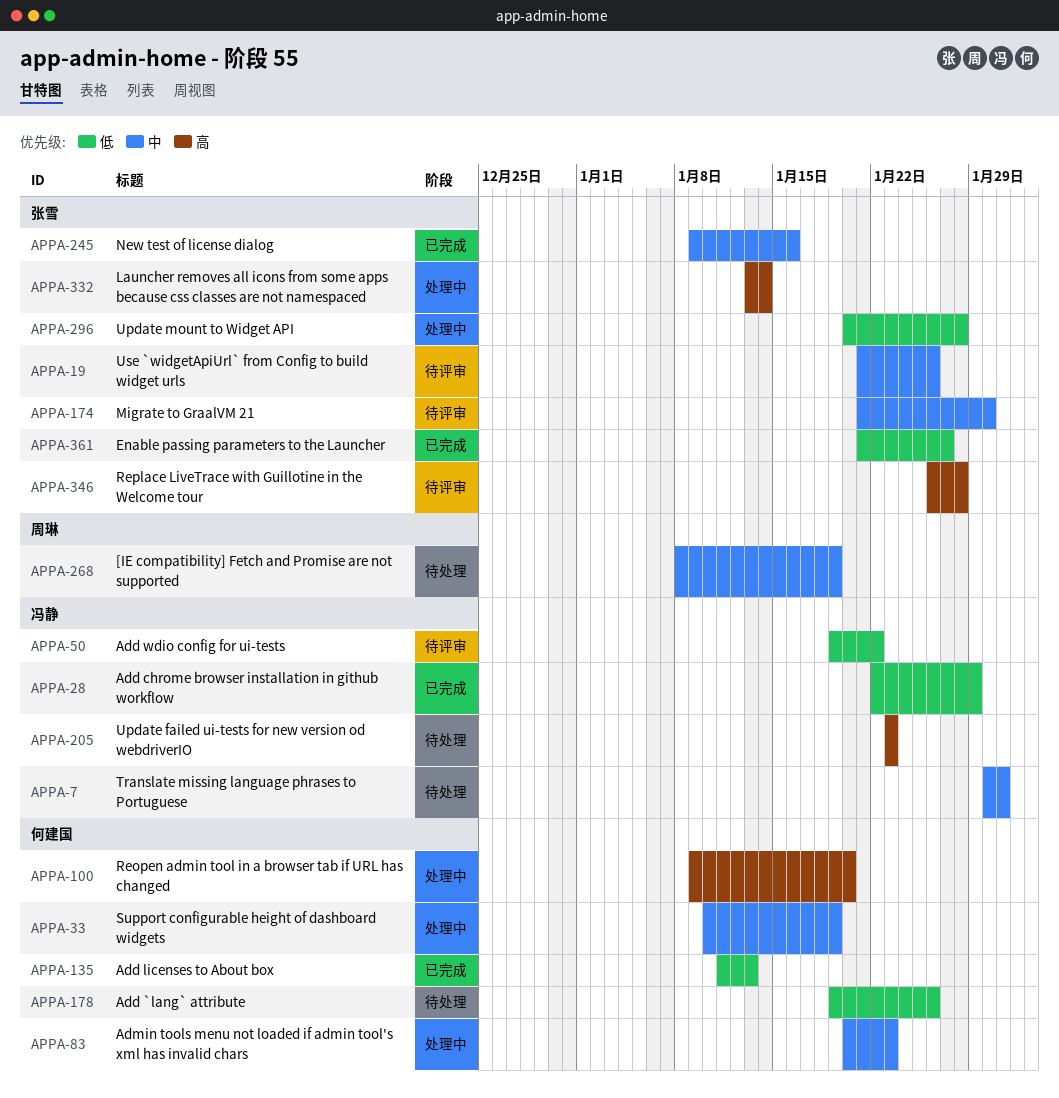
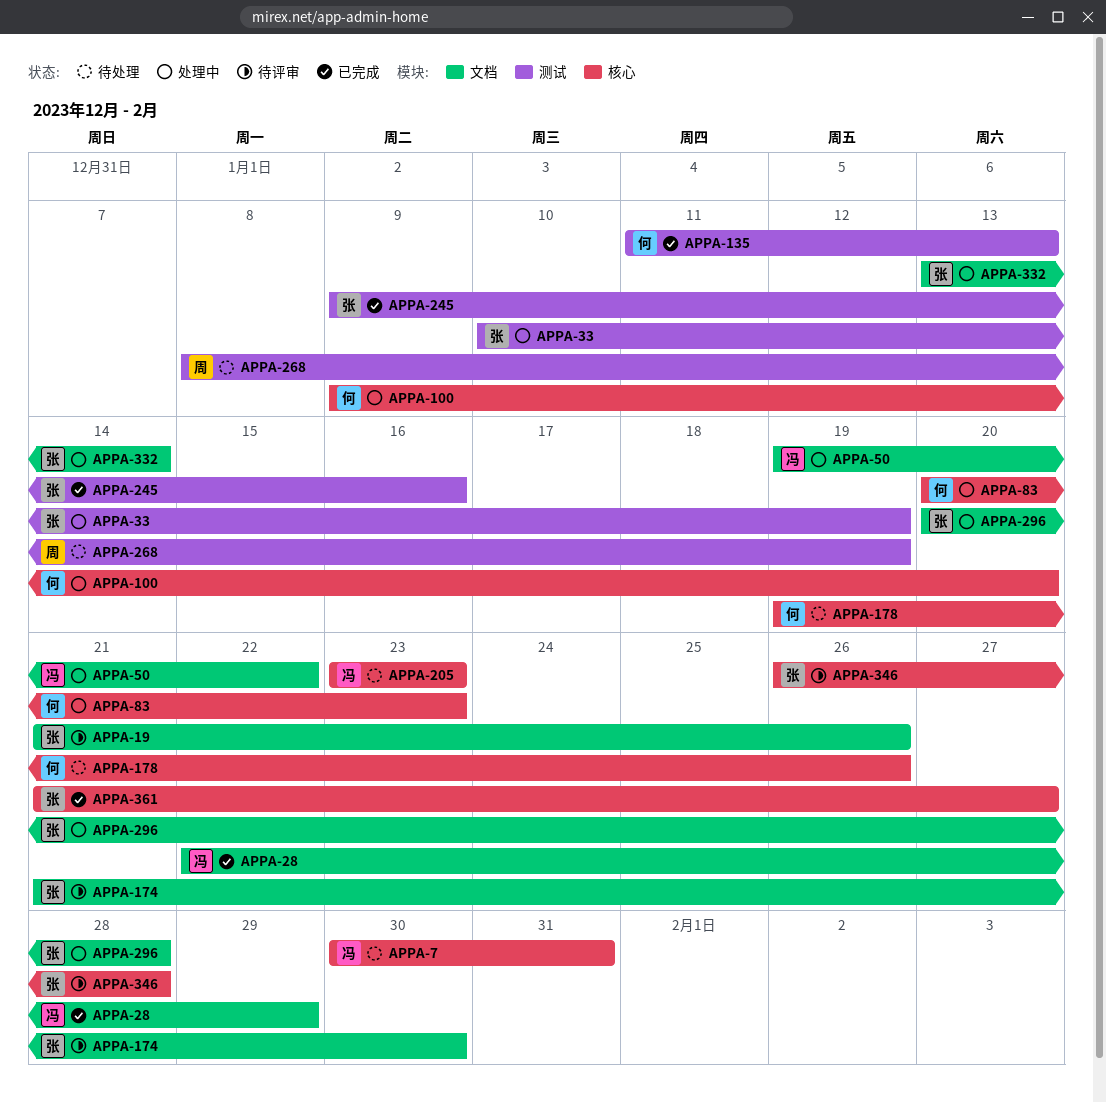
APPA-33, owner: 何建国 -> 张雪
APPA-50, status: 待评审 -> 处理中

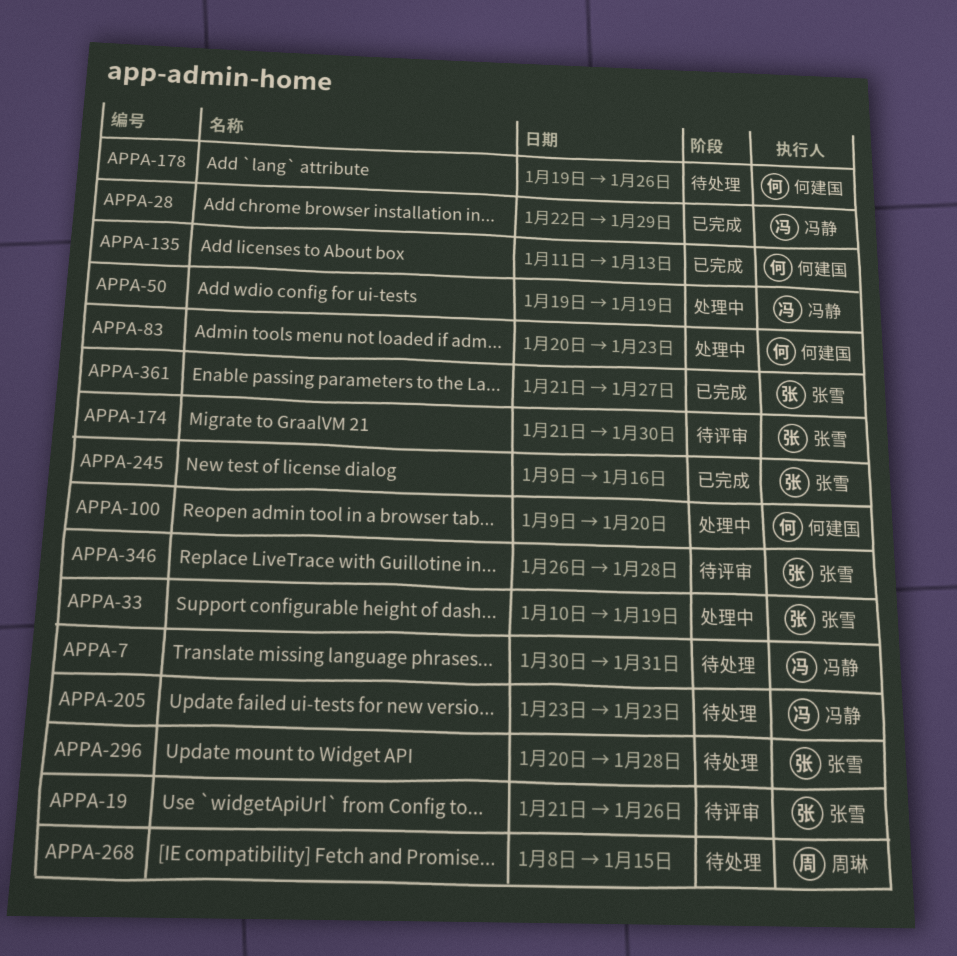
APPA-50, due: Jan 22 -> Jan 19
APPA-268, due: Jan 19 -> Jan 15
APPA-296, status: 处理中 -> 待处理
APPA-332: present -> none

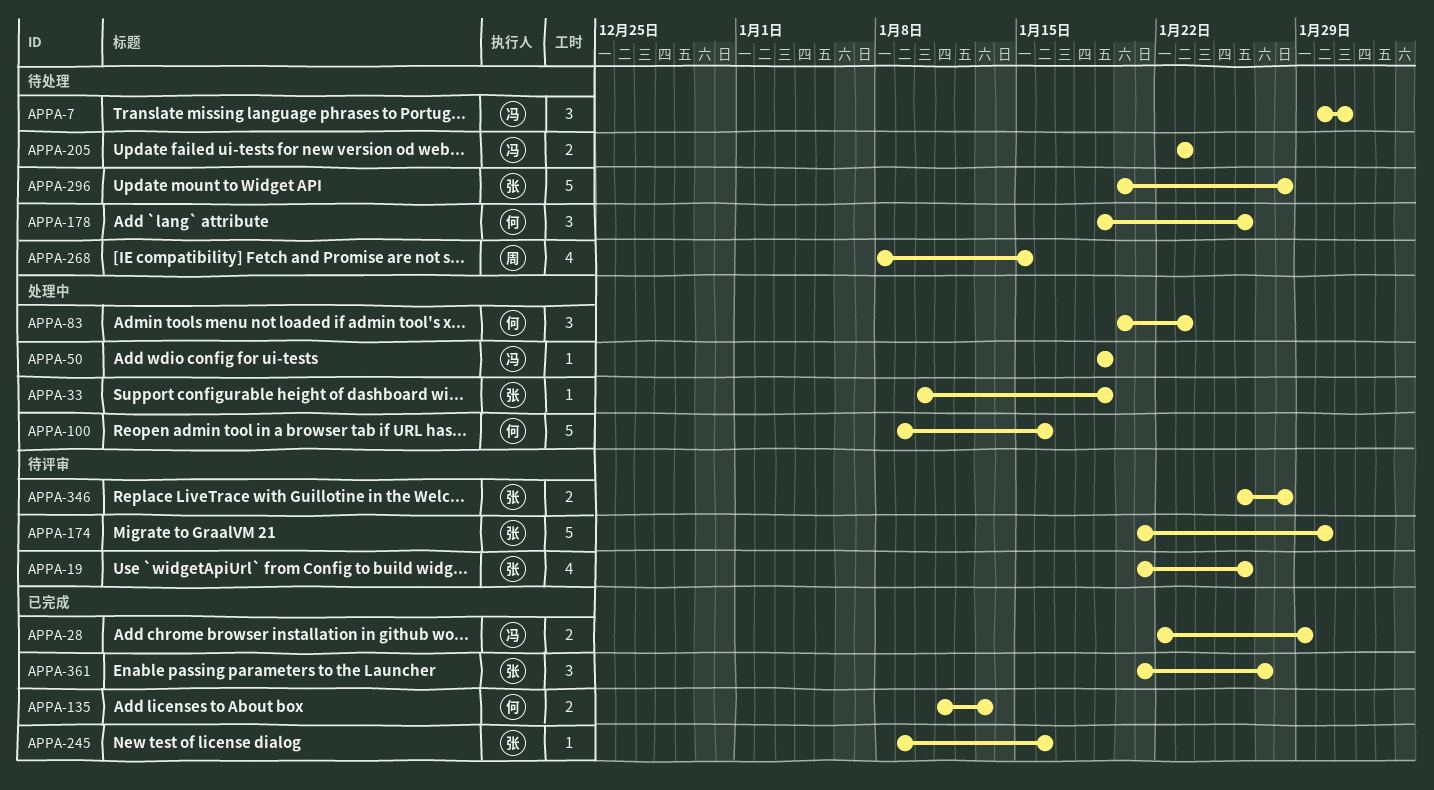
APPA-100, due: Jan 20 -> Jan 16

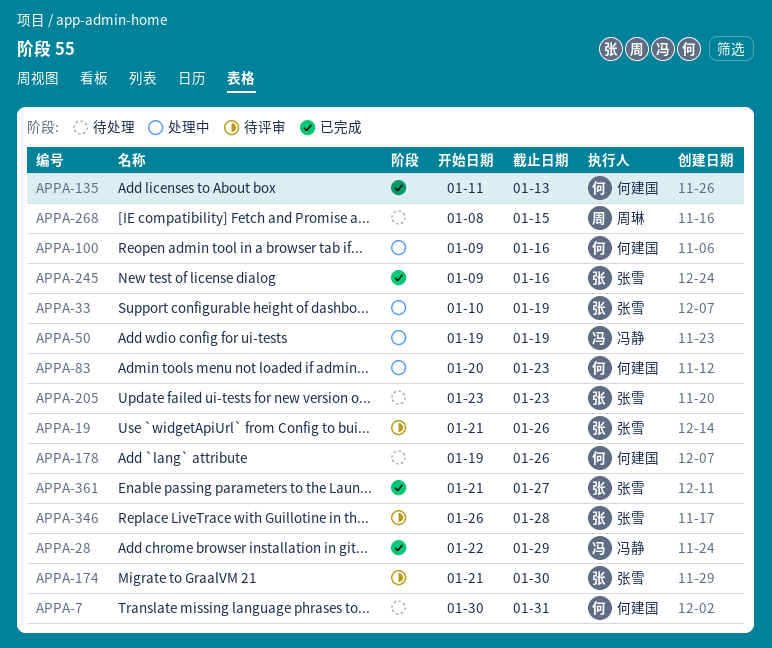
APPA-7, owner: 冯静 -> 何建国
APPA-205, owner: 冯静 -> 张雪
APPA-296: present -> none

